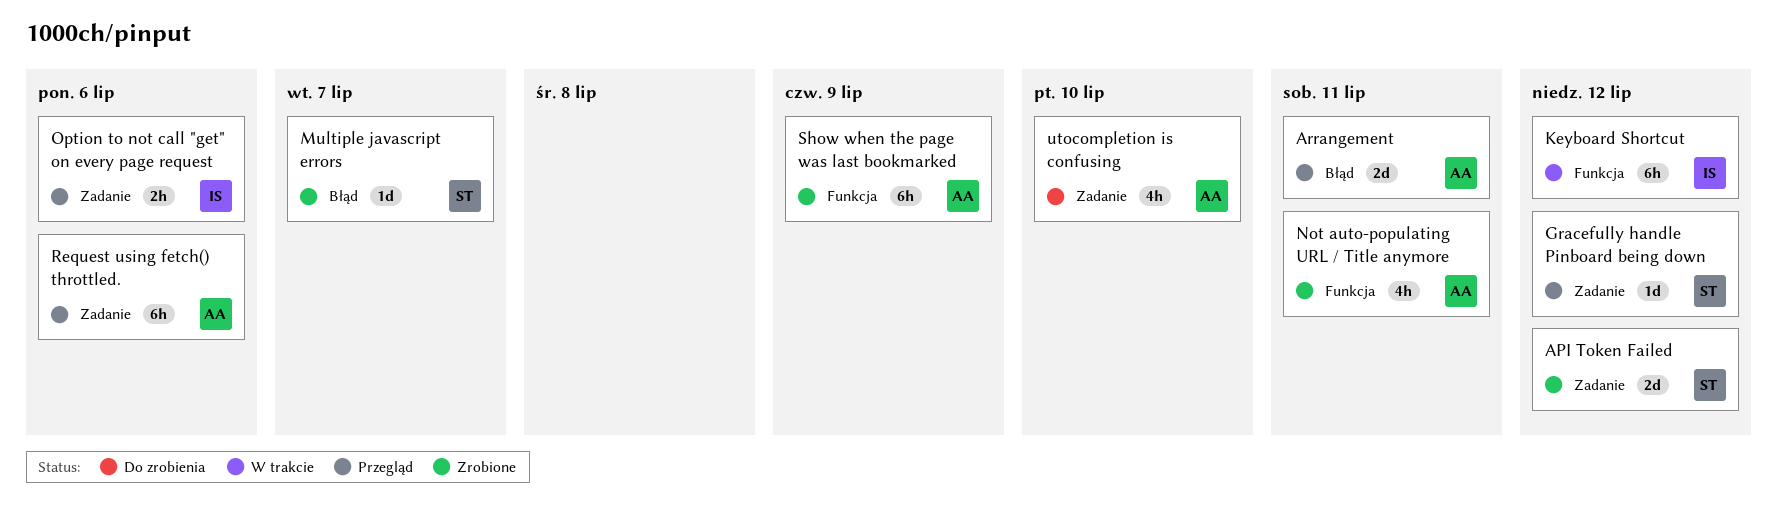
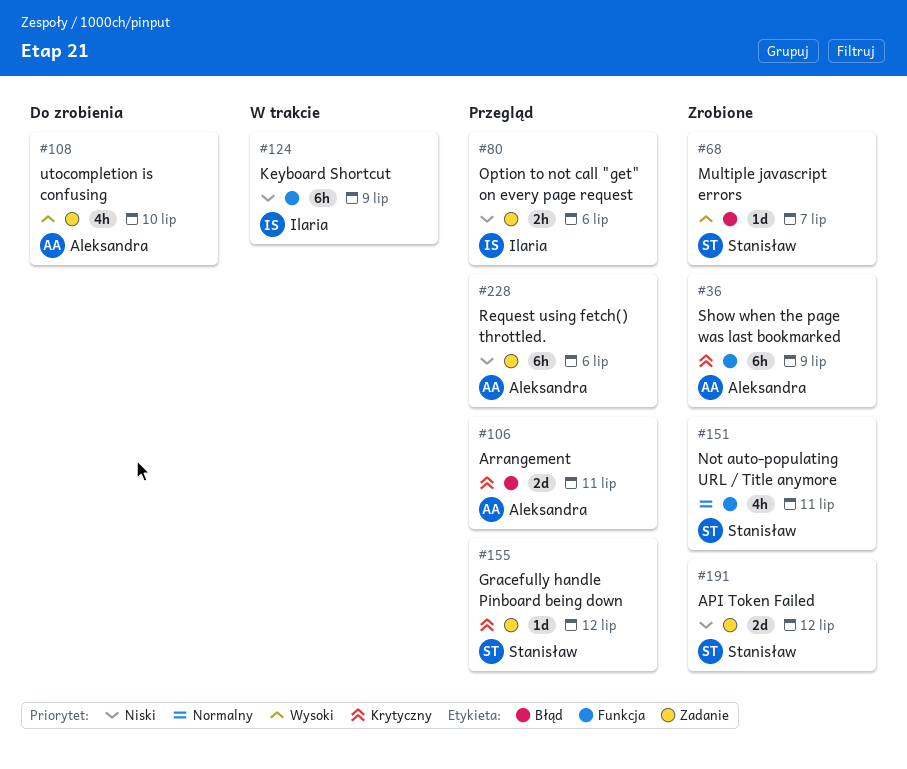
Keyboard Shortcut, due: Jul 12 -> Jul 9
Not auto-populating URL / Title anymore, owner: Aleksandra -> Stanisław

